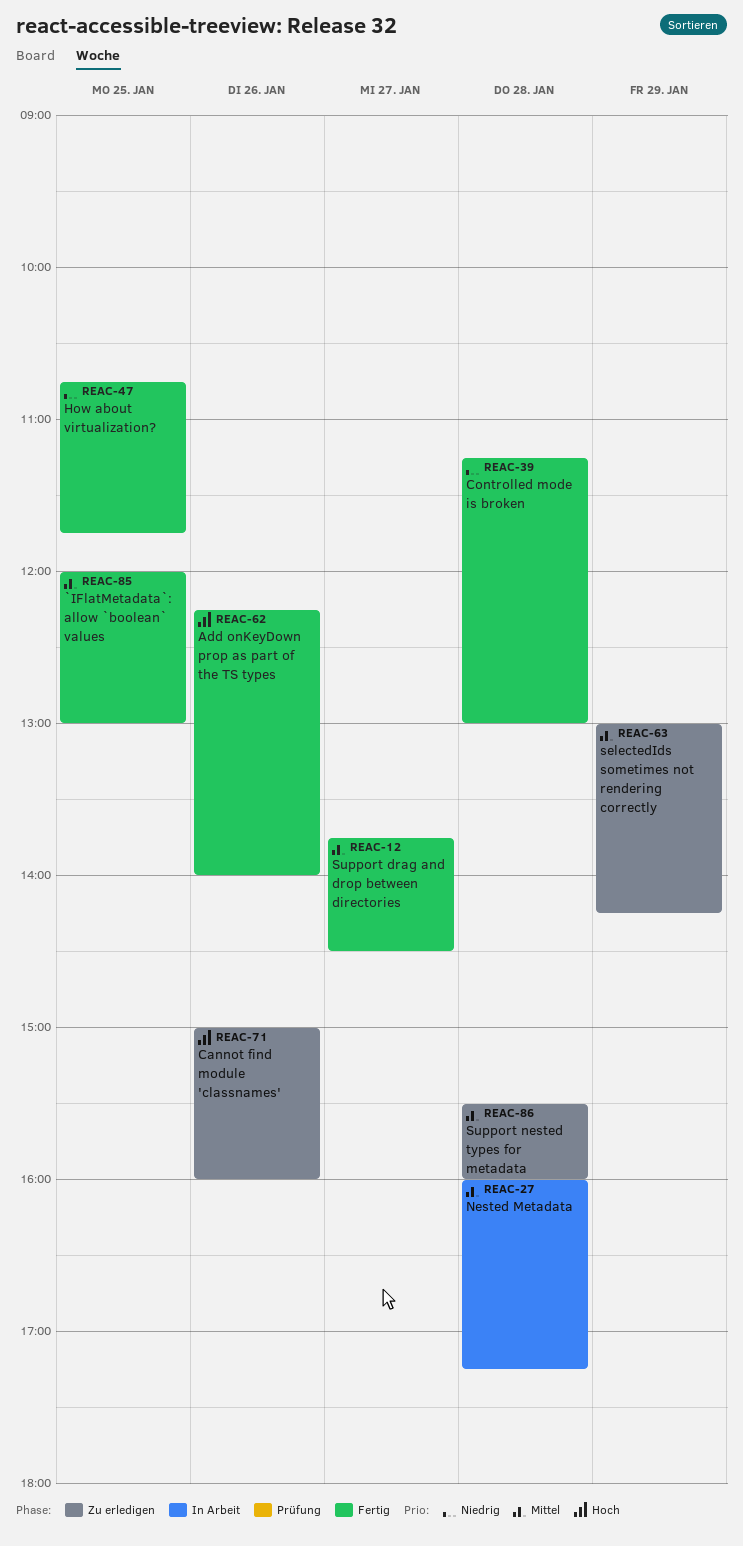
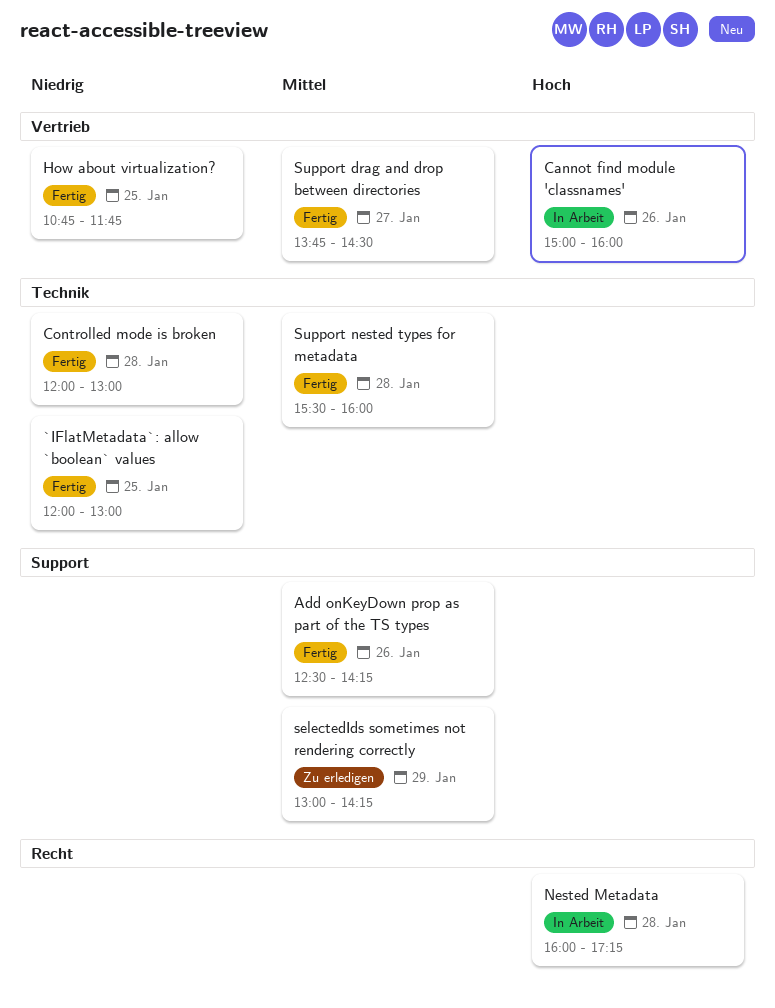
`IFlatMetadata`: allow `boolean` values, priority: Mittel -> Niedrig
Add onKeyDown prop as part of the TS types, priority: Hoch -> Mittel
Add onKeyDown prop as part of the TS types, begins: 12:15 -> 12:30
Add onKeyDown prop as part of the TS types, ends: 14:00 -> 14:15
Cannot find module 'classnames', status: Zu erledigen -> In Arbeit
Controlled mode is broken, begins: 11:15 -> 12:00
Nested Metadata, priority: Mittel -> Hoch
Support nested types for metadata, status: Zu erledigen -> Fertig

